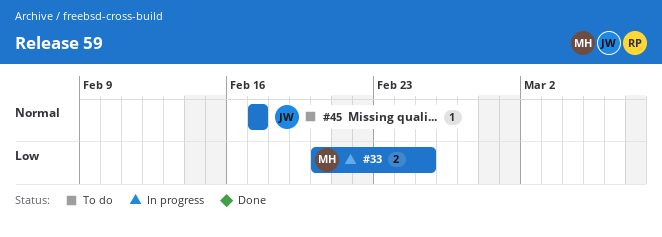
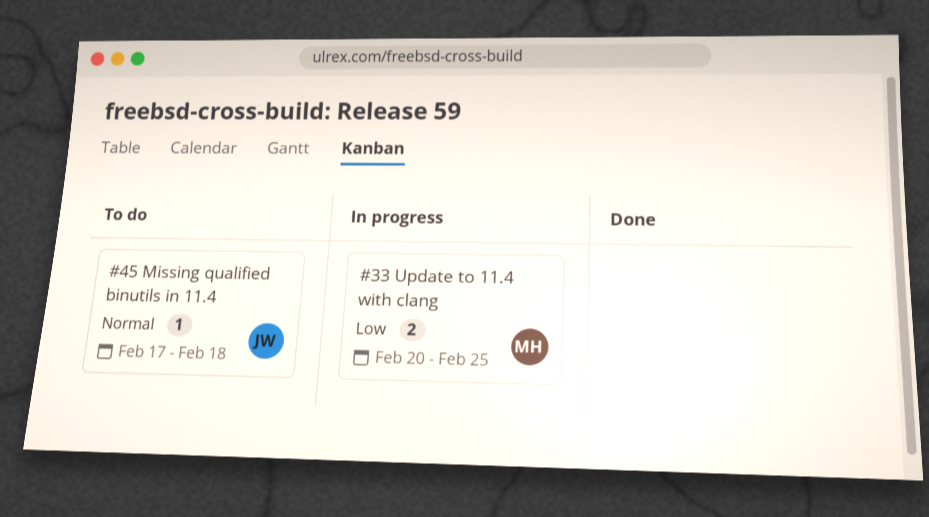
#45, due: Feb 17 -> Feb 18

